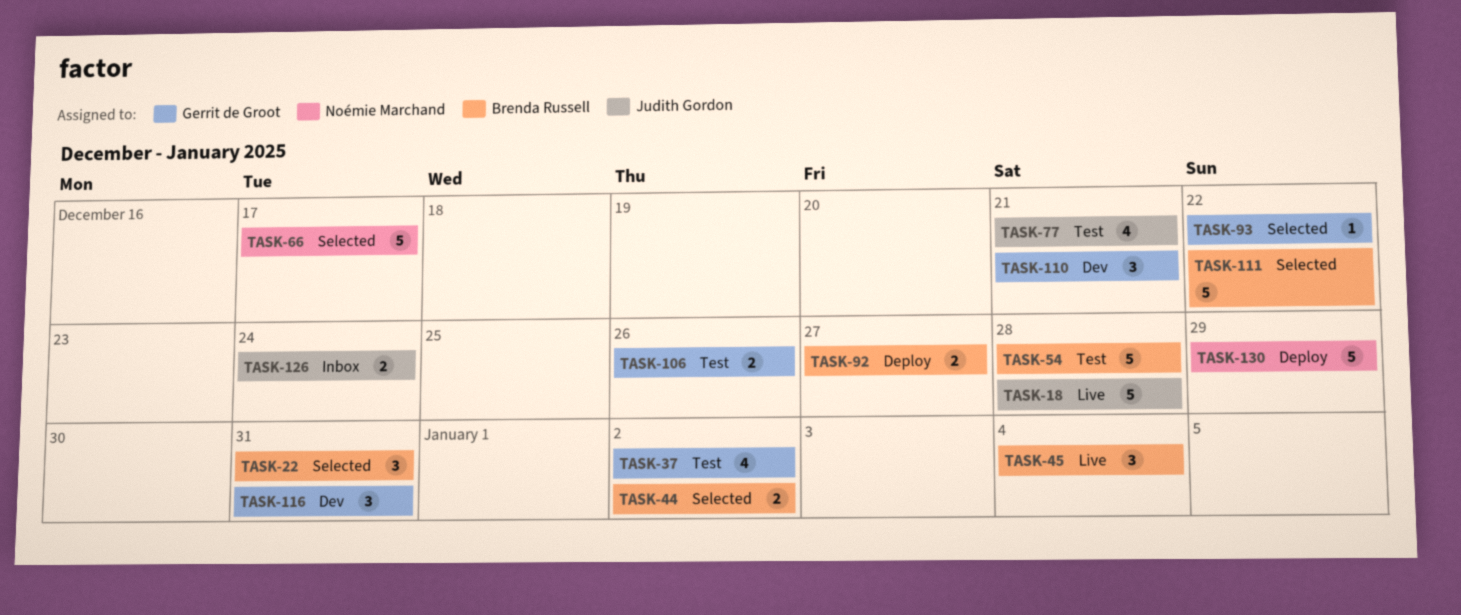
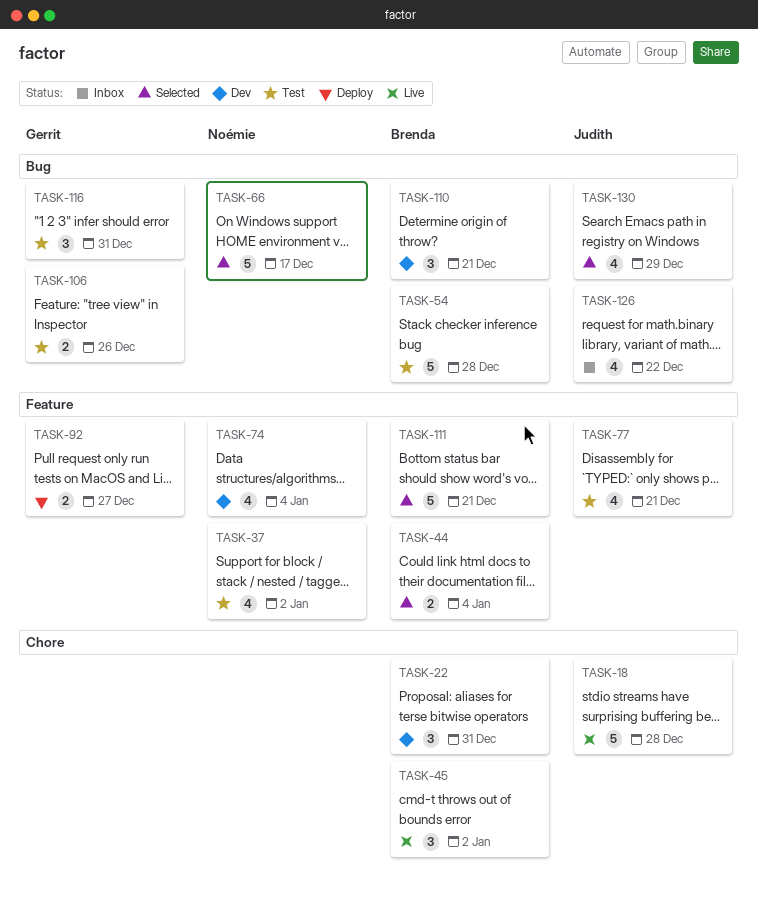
TASK-22, status: Selected -> Dev
TASK-37, owner: Gerrit de Groot -> Noémie Marchand
TASK-44, due: Jan 2 -> Jan 4
TASK-45, due: Jan 4 -> Jan 2
TASK-74: none -> present
TASK-92, owner: Brenda Russell -> Gerrit de Groot
TASK-93: present -> none
TASK-110, owner: Gerrit de Groot -> Brenda Russell
TASK-111, due: Dec 22 -> Dec 21
TASK-116, status: Dev -> Test
TASK-126, estimate: 2 -> 4
TASK-126, due: Dec 24 -> Dec 22
TASK-130, status: Deploy -> Selected
TASK-130, owner: Noémie Marchand -> Judith Gordon
TASK-130, estimate: 5 -> 4

